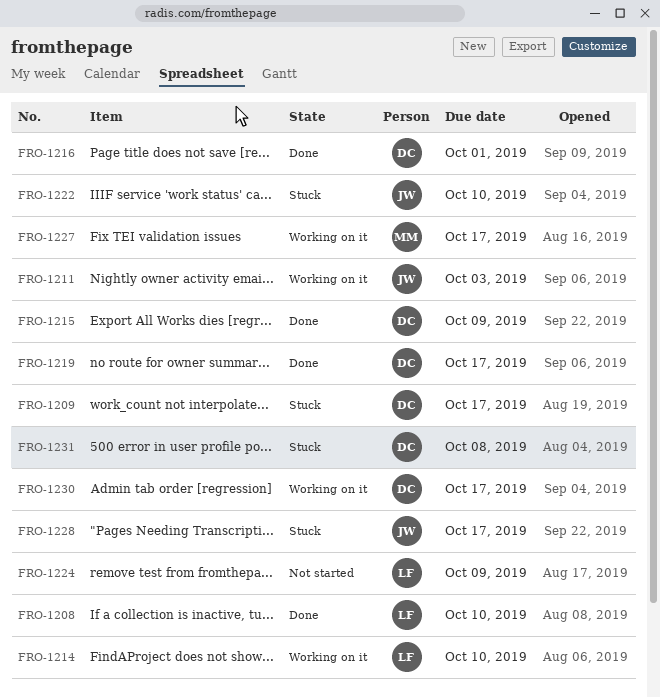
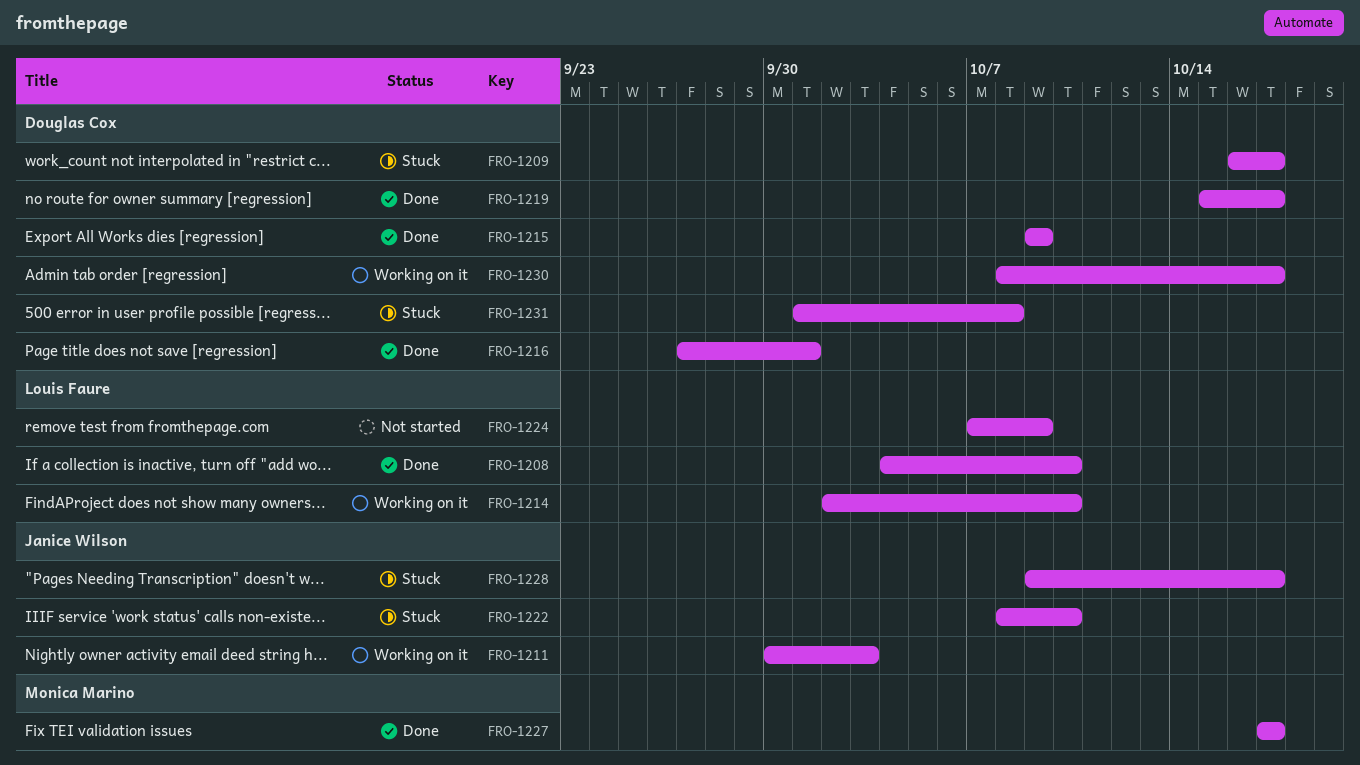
FRO-1227, status: Working on it -> Done

